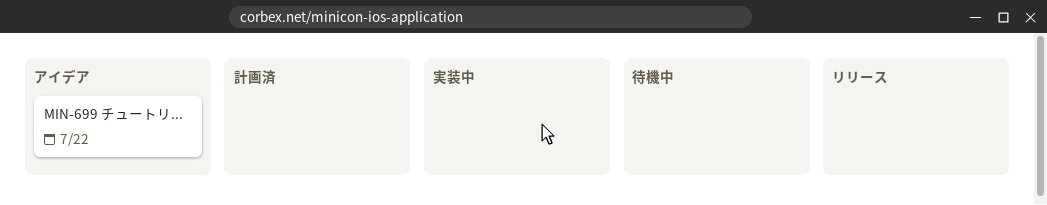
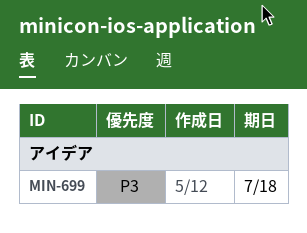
MIN-699, due: Jul 22 -> Jul 18

